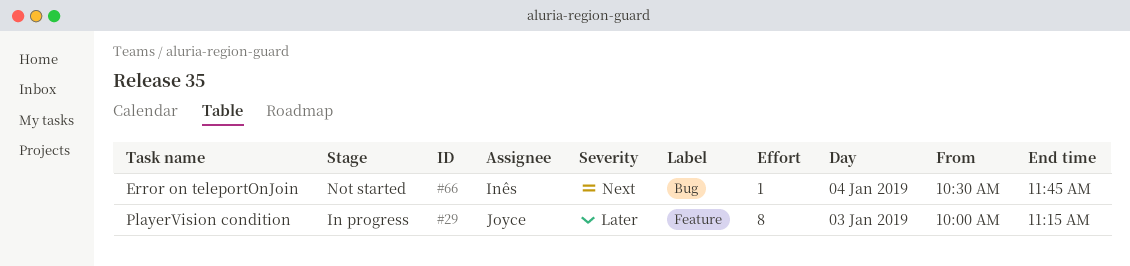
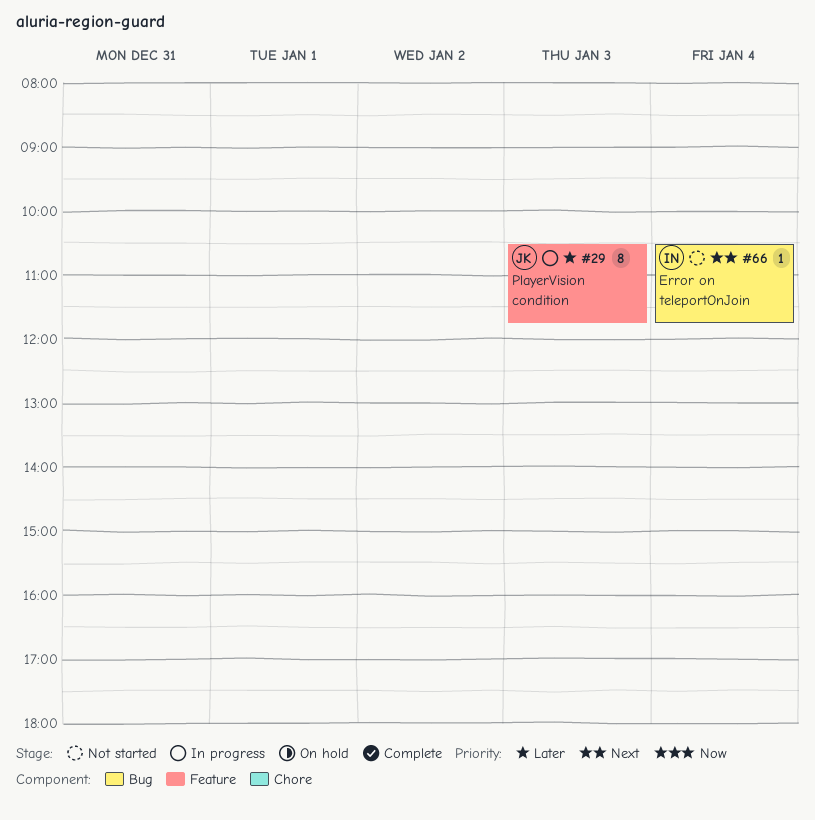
#29, begins: 10:00 -> 10:30
#29, ends: 11:15 -> 11:45

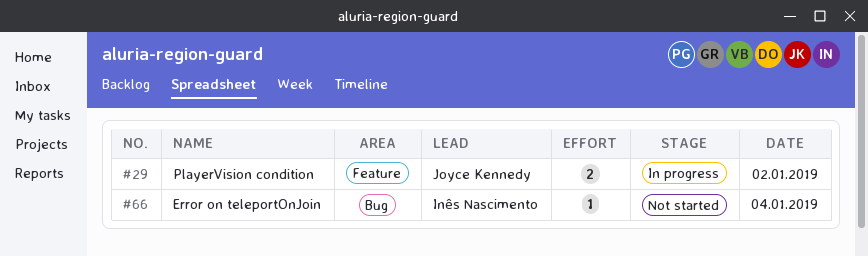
#29, estimate: 8 -> 2
#29, day: Jan 3 -> Jan 2

